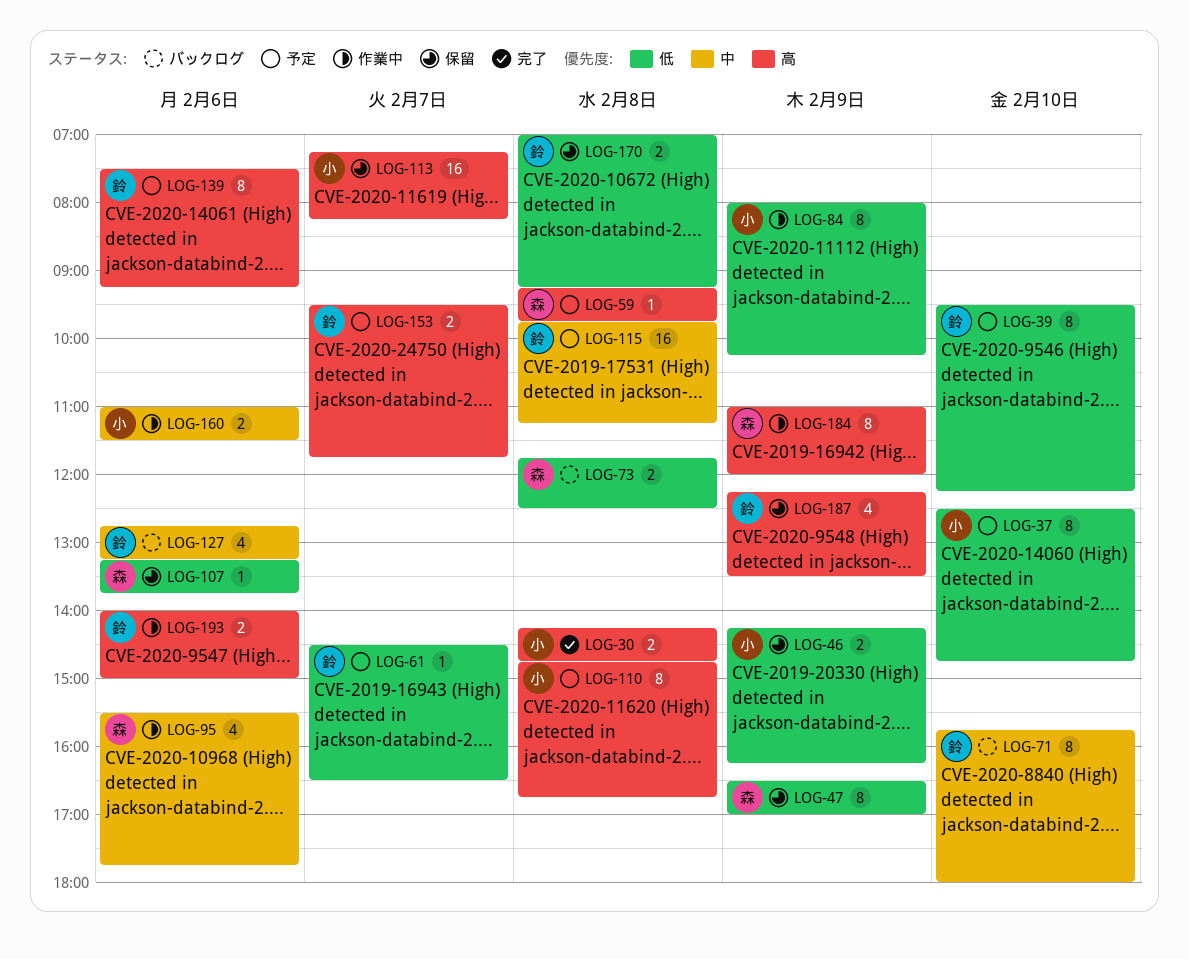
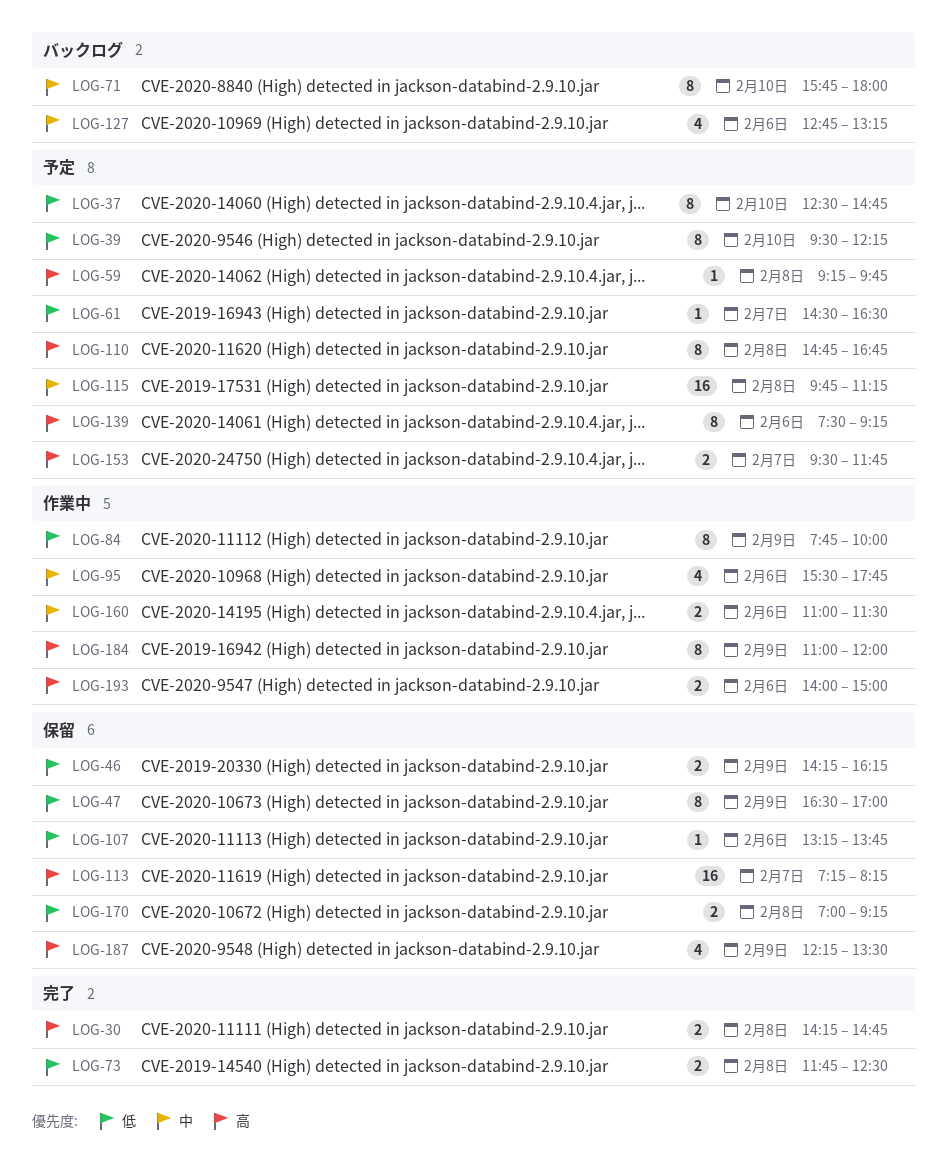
LOG-73, status: バックログ -> 完了
LOG-84, begins: 08:00 -> 07:45
LOG-84, ends: 10:15 -> 10:00

